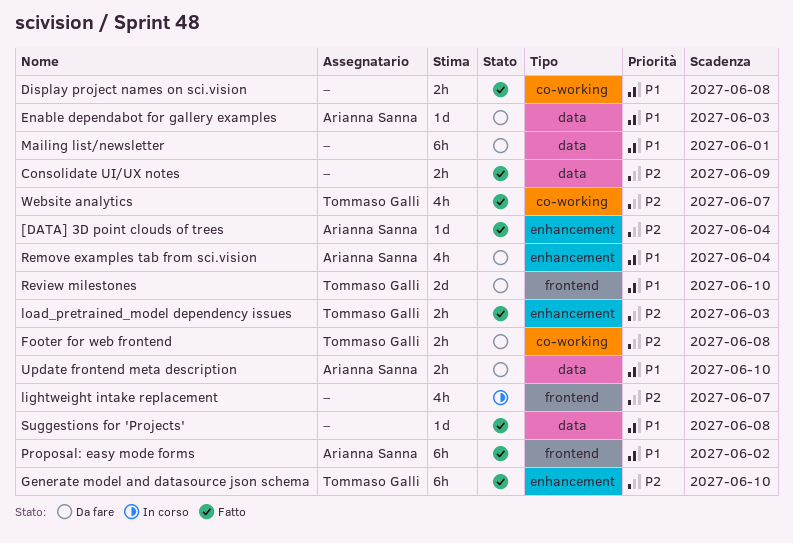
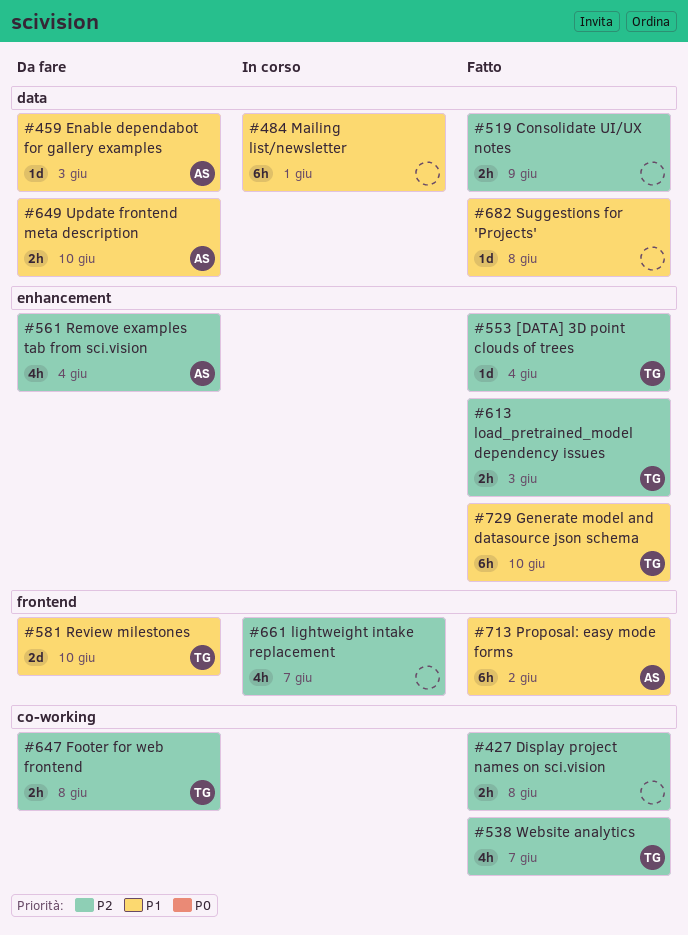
[DATA] 3D point clouds of trees, owner: Arianna Sanna -> Tommaso Galli
Display project names on sci.vision, priority: P1 -> P2
Generate model and datasource json schema, priority: P2 -> P1
Mailing list/newsletter, status: Da fare -> In corso
Remove examples tab from sci.vision, priority: P1 -> P2

